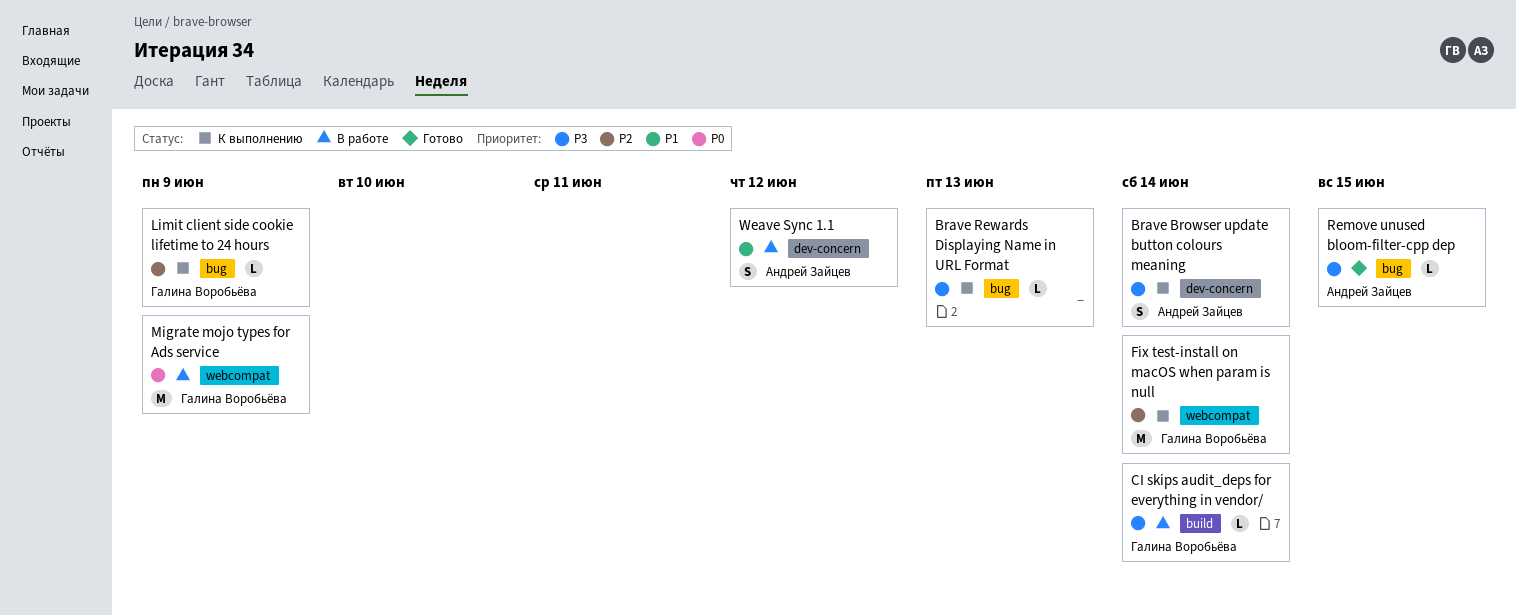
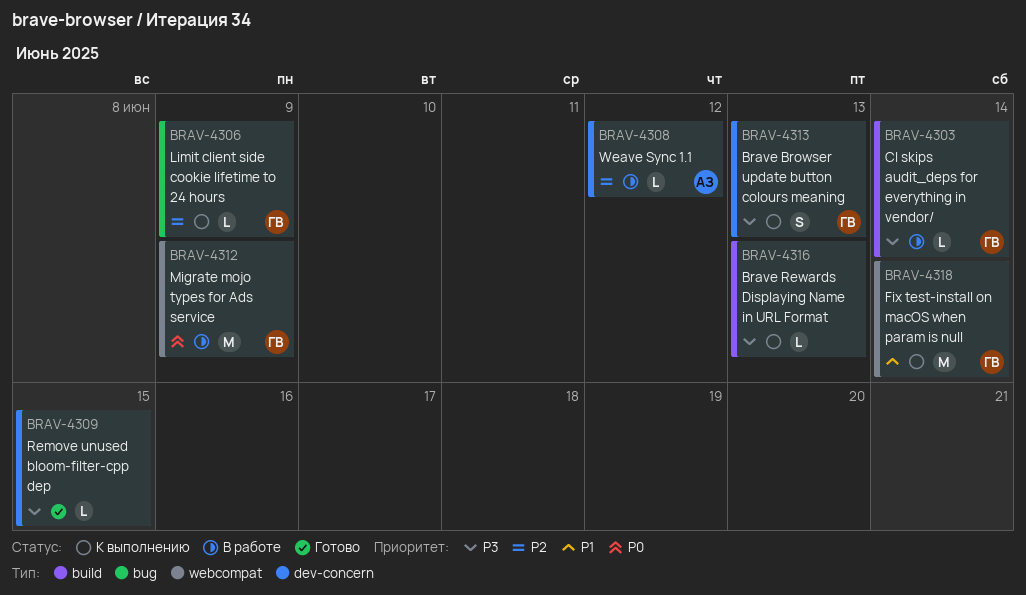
Brave Browser update button colours meaning, owner: Андрей Зайцев -> Галина Воробьёва
Brave Browser update button colours meaning, due: Jun 14 -> Jun 13
Brave Rewards Displaying Name in URL Format, label: bug -> build
Fix test-install on macOS when param is null, priority: P2 -> P1
Remove unused bloom-filter-cpp dep, owner: Андрей Зайцев -> none
Remove unused bloom-filter-cpp dep, label: bug -> dev-concern
Weave Sync 1.1, priority: P1 -> P2
Weave Sync 1.1, estimate: S -> L

